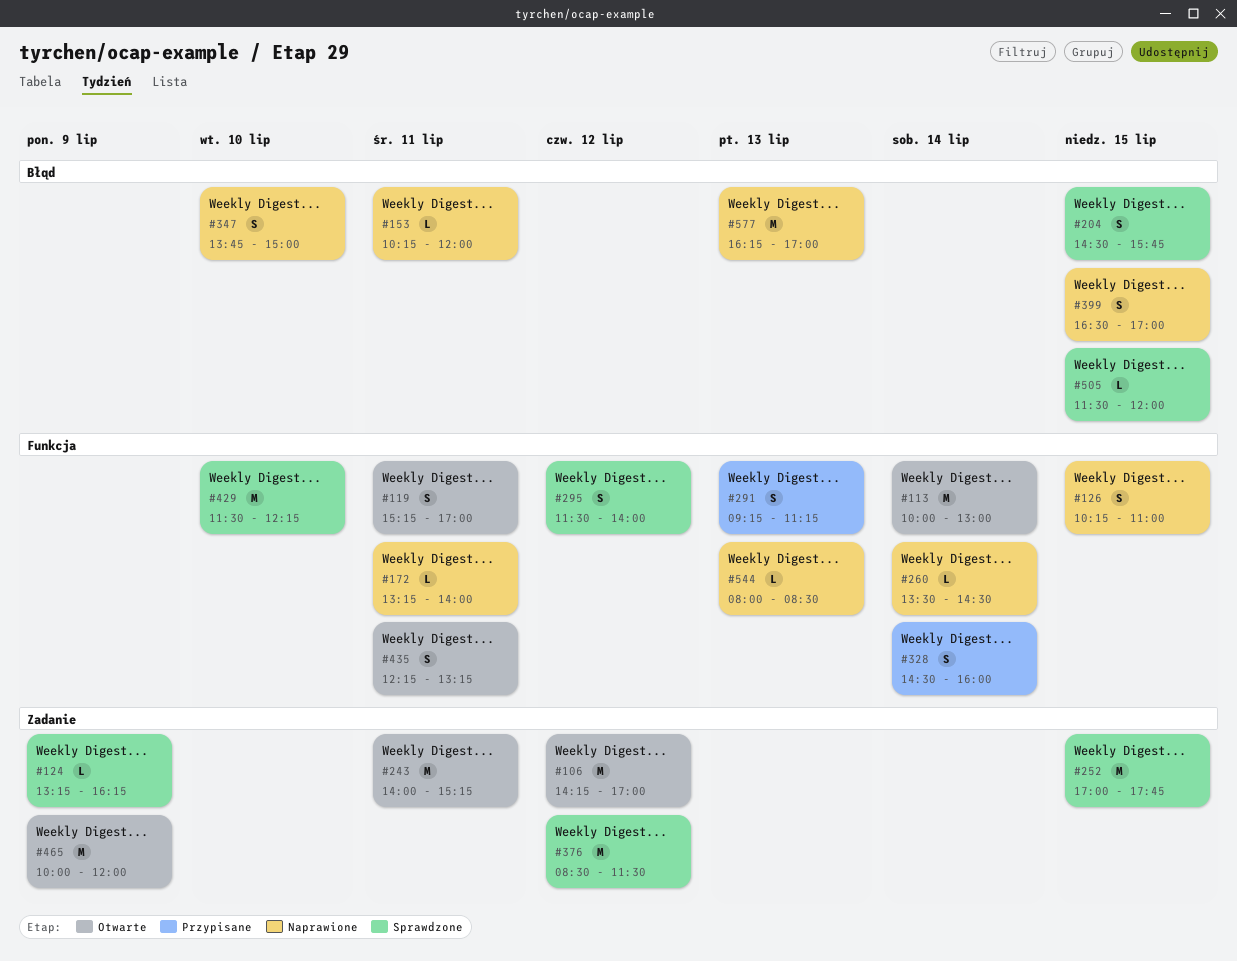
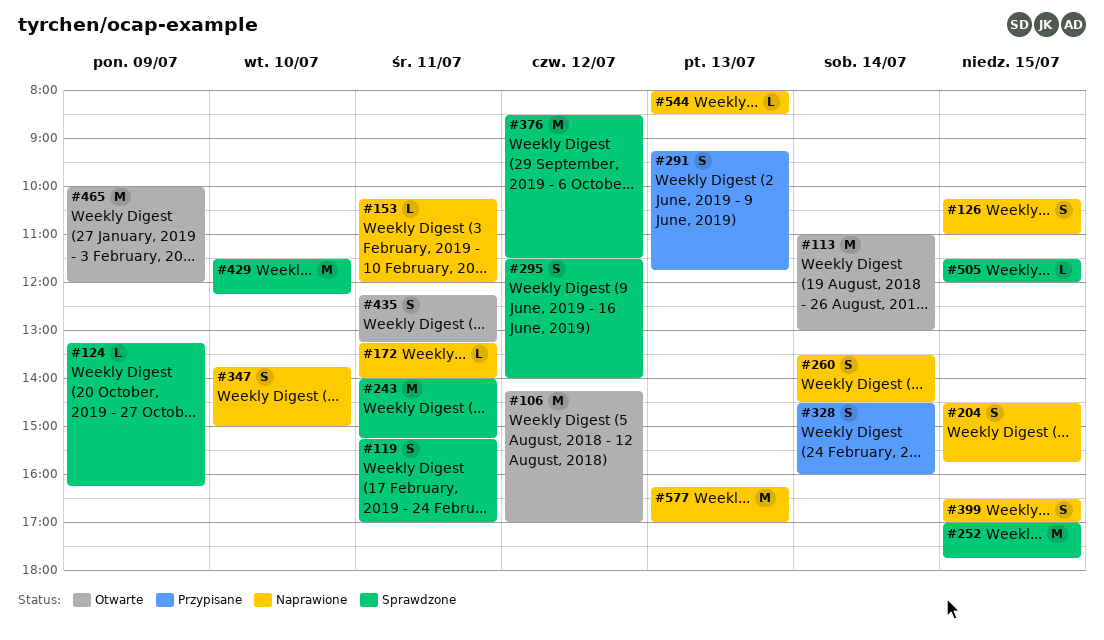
#113, begins: 10:00 -> 11:00
#119, status: Otwarte -> Sprawdzone
#204, status: Sprawdzone -> Naprawione
#243, status: Otwarte -> Sprawdzone
#260, estimate: L -> S
#291, ends: 11:15 -> 11:45

